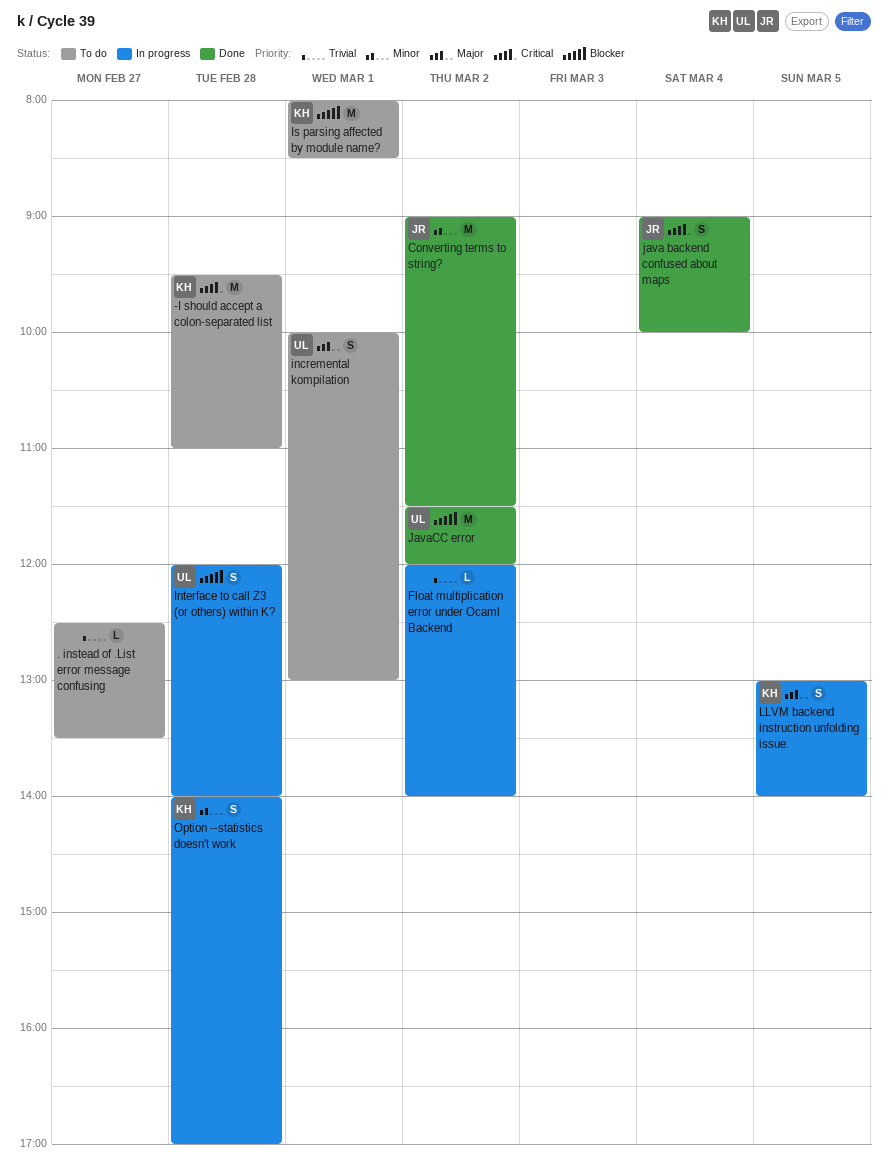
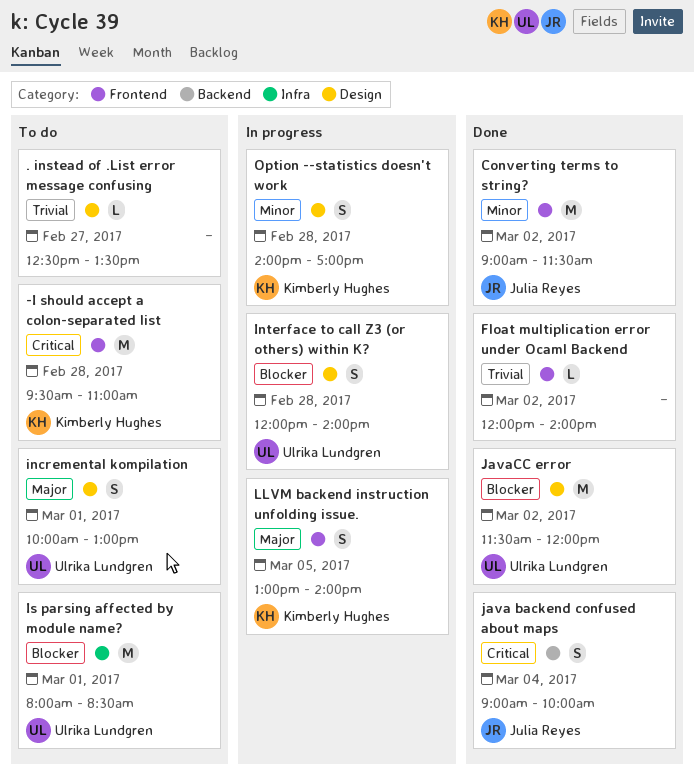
Float multiplication error under Ocaml Backend, status: In progress -> Done
Is parsing affected by module name?, owner: Kimberly Hughes -> Ulrika Lundgren

